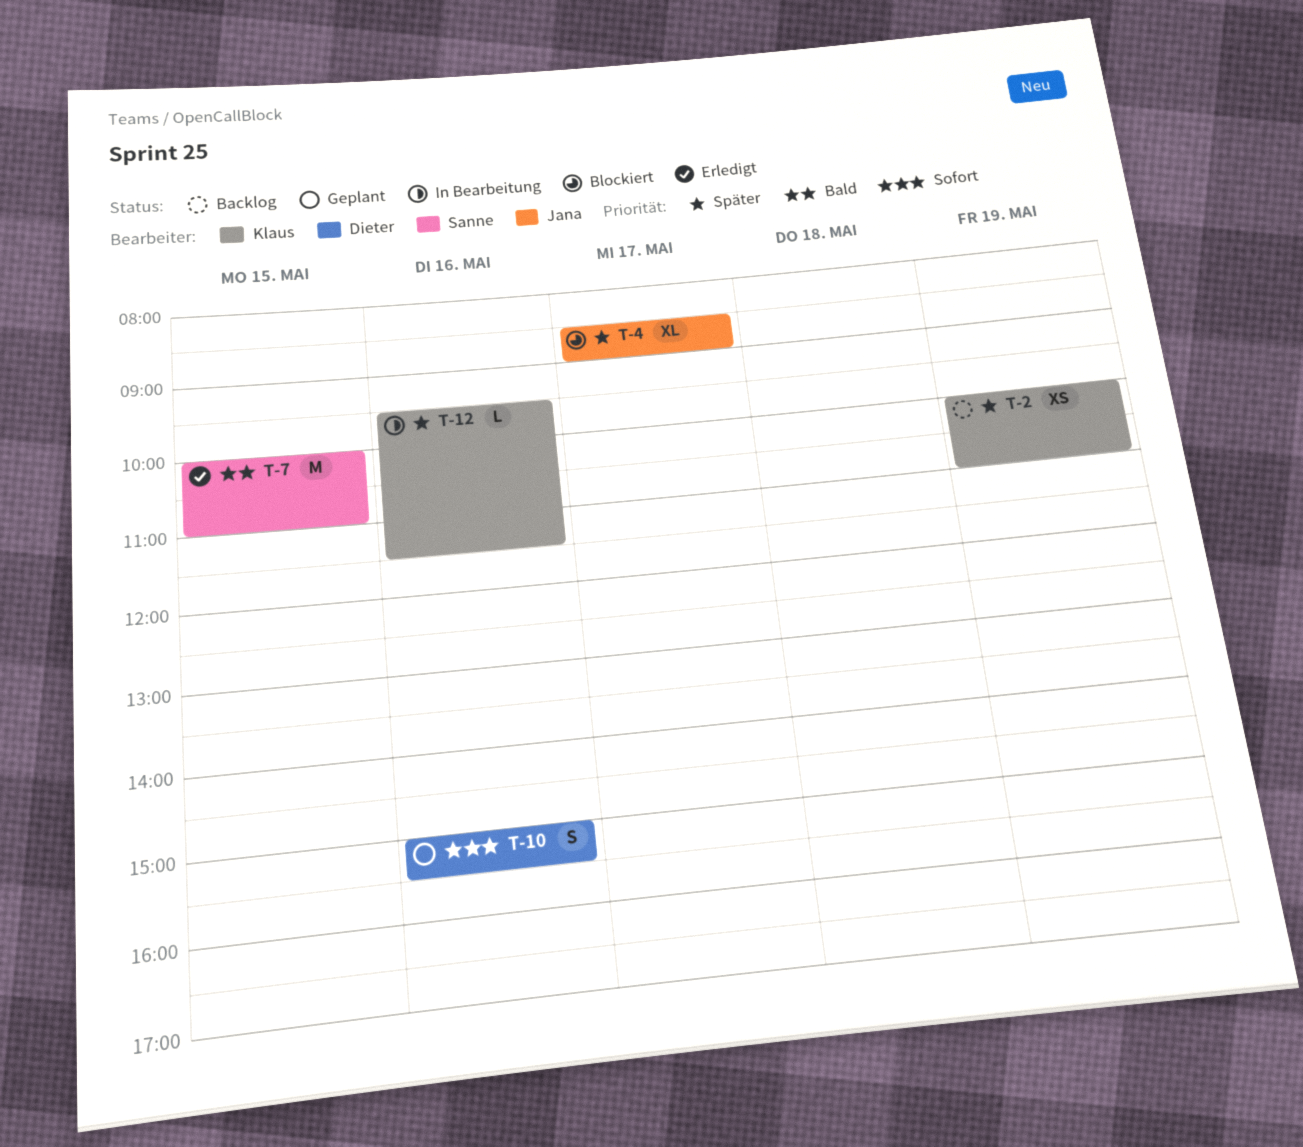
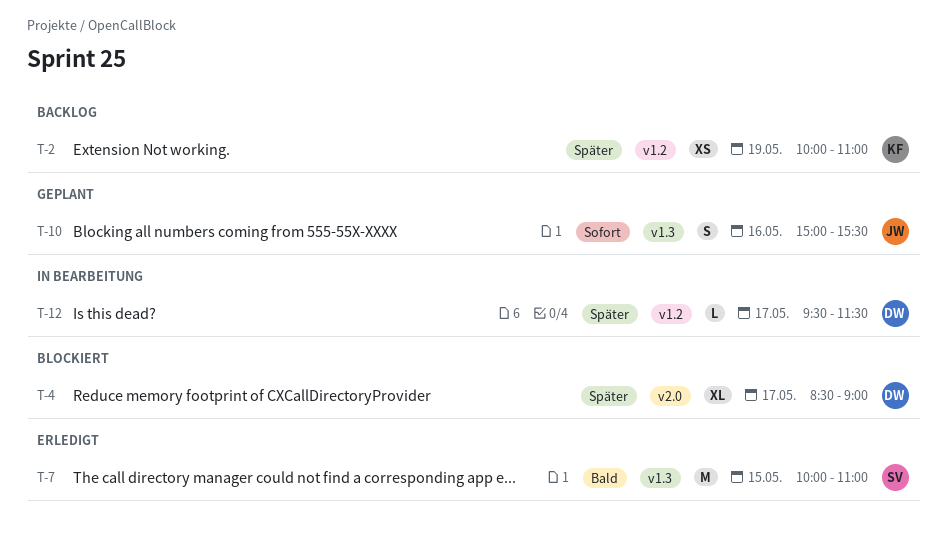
T-4, owner: Jana -> Dieter
T-10, owner: Dieter -> Jana
T-12, owner: Klaus -> Dieter
T-12, day: May 16 -> May 17

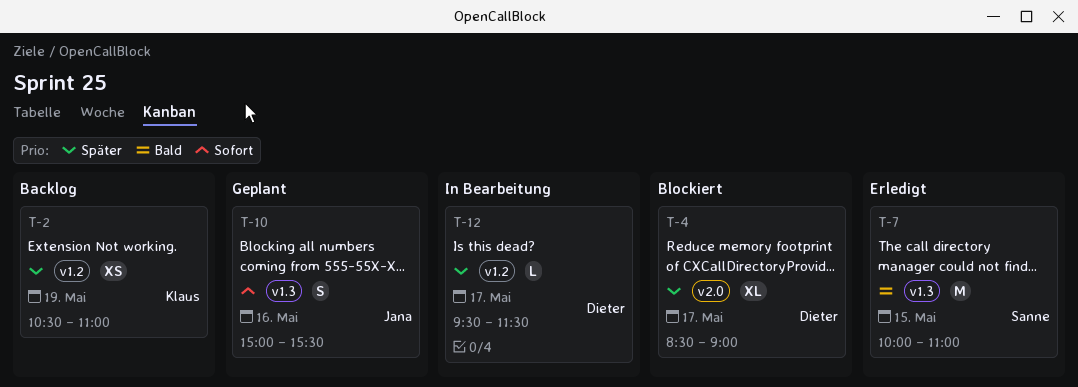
T-2, begins: 10:00 -> 10:30

